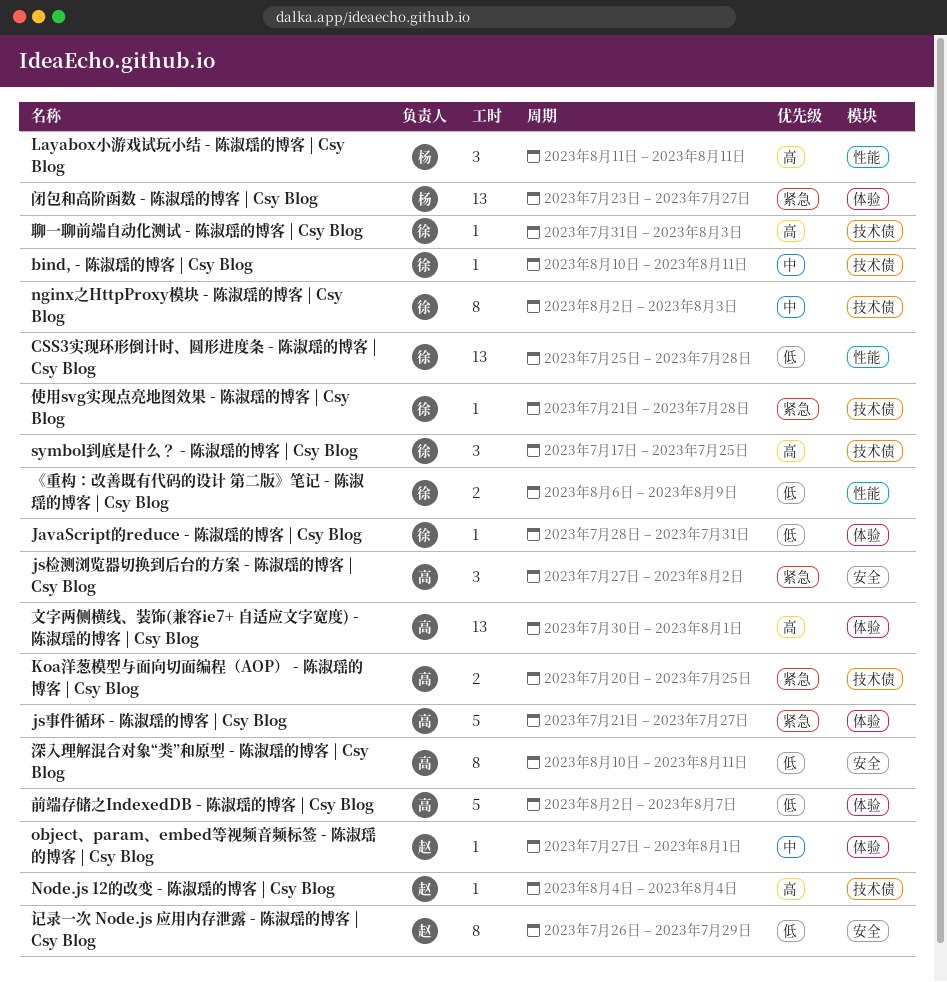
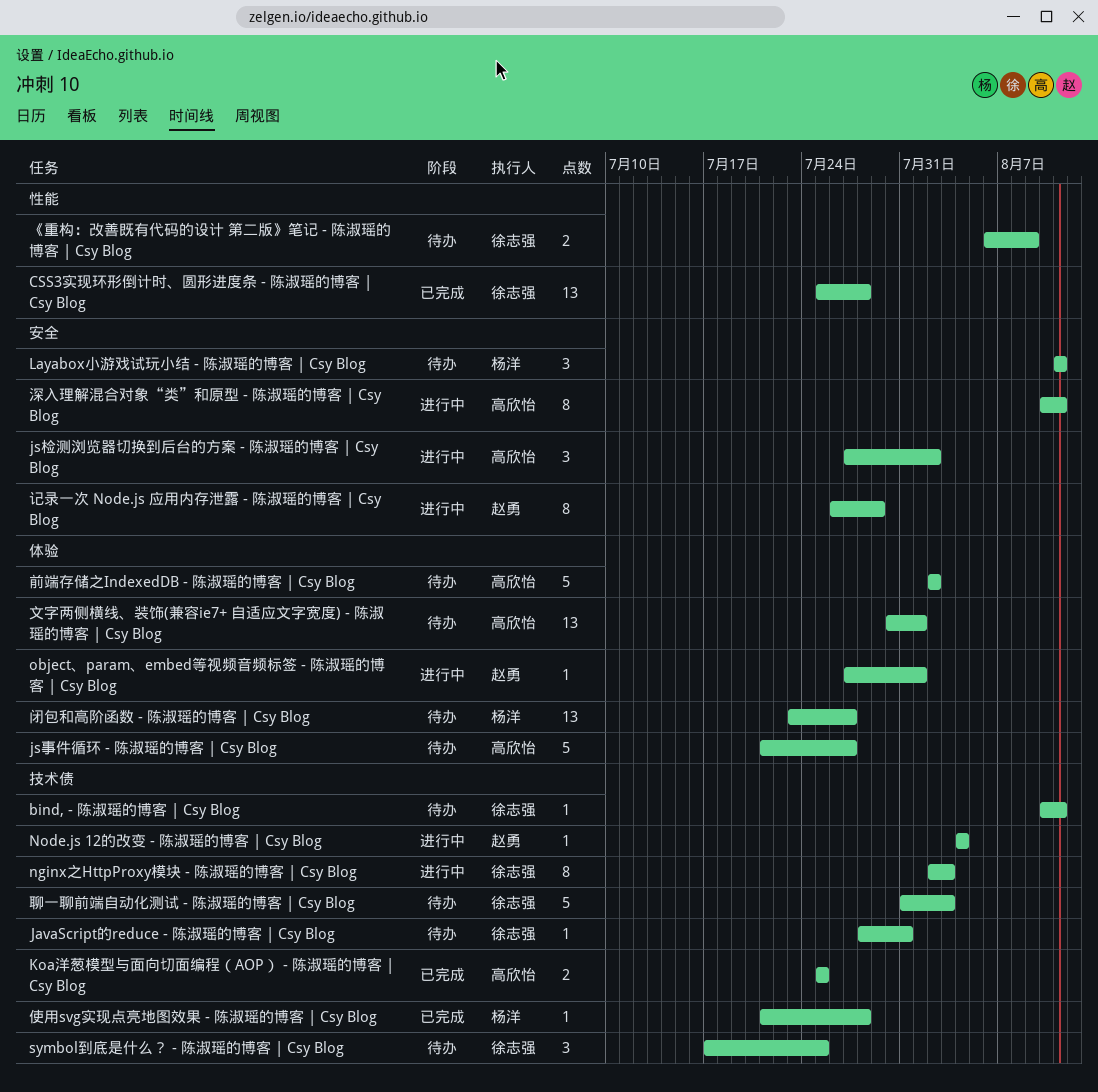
JavaScript的reduce - 陈淑瑶的博客 | Csy Blog, label: 体验 -> 技术债
Koa洋葱模型与面向切面编程（AOP） - 陈淑瑶的博客 | Csy Blog, start: Jul 20 -> Jul 25
Layabox小游戏试玩小结 - 陈淑瑶的博客 | Csy Blog, label: 性能 -> 安全
使用svg实现点亮地图效果 - 陈淑瑶的博客 | Csy Blog, owner: 徐志强 -> 杨洋
前端存储之IndexedDB - 陈淑瑶的博客 | Csy Blog, due: Aug 7 -> Aug 2
聊一聊前端自动化测试 - 陈淑瑶的博客 | Csy Blog, estimate: 1 -> 5

